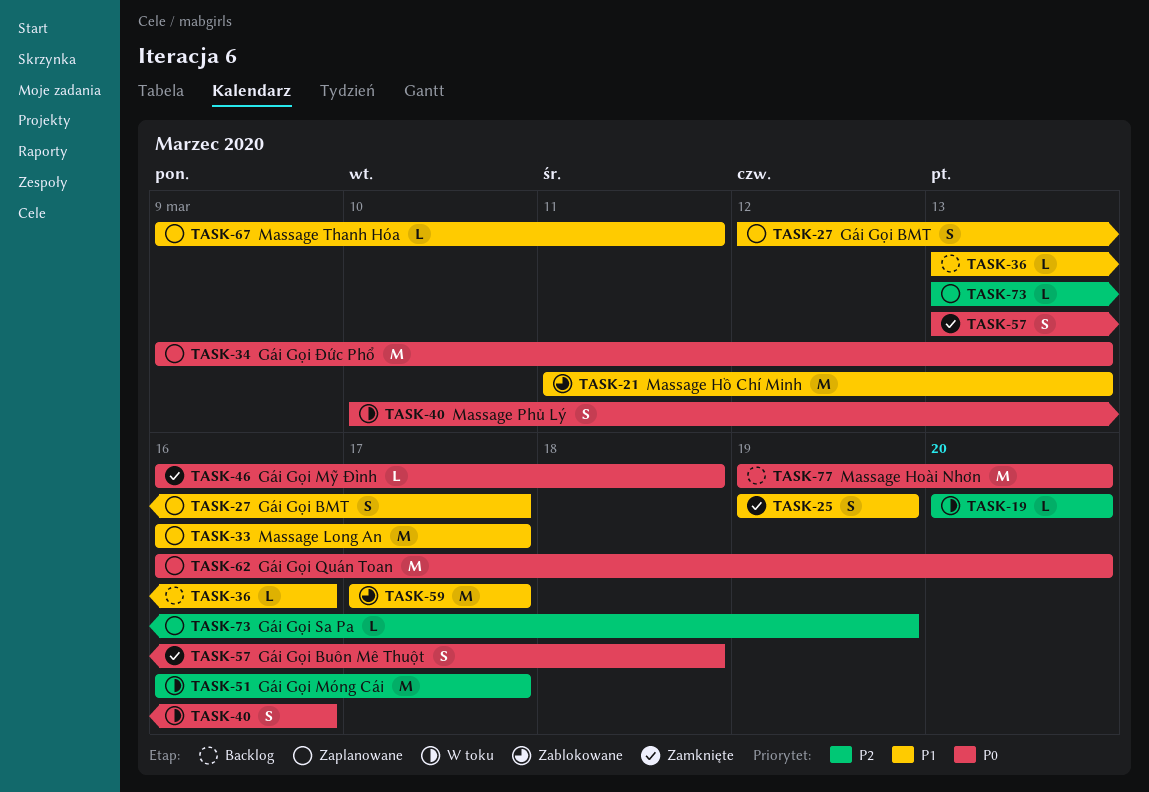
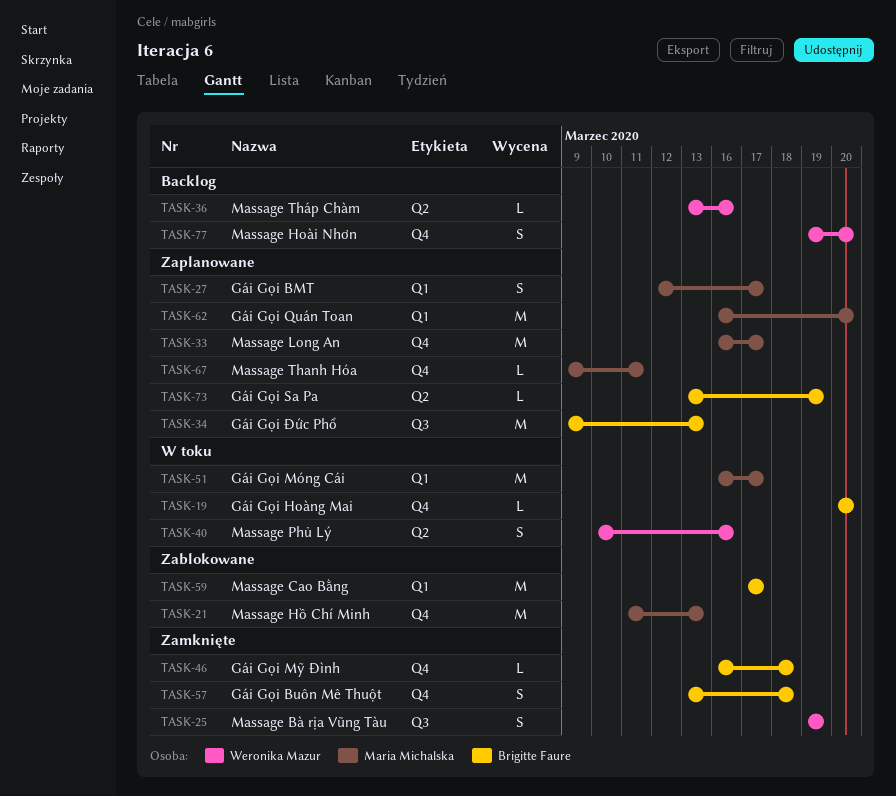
TASK-77, estimate: M -> S

